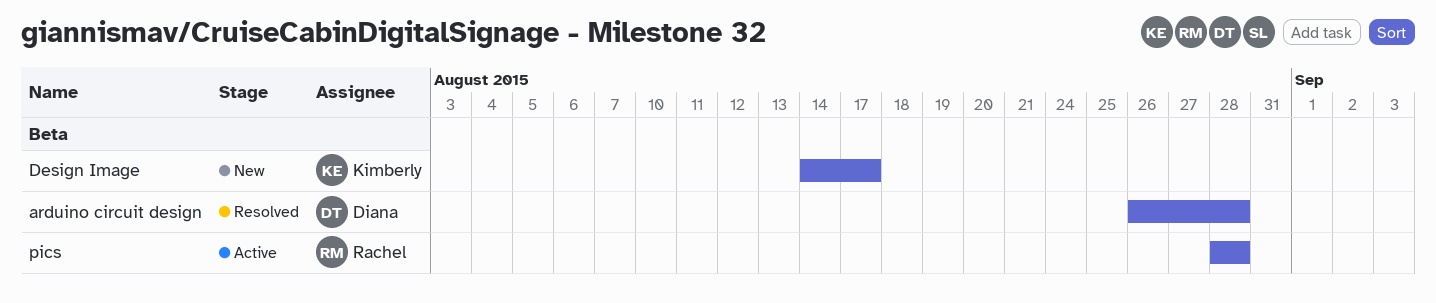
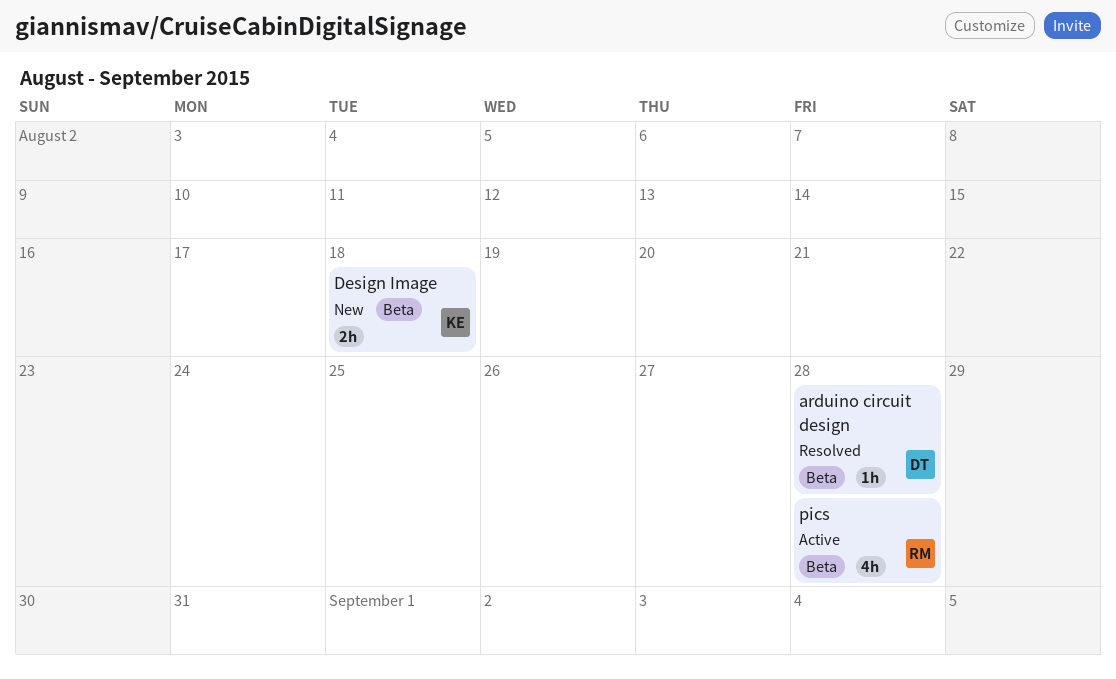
Design Image, due: Aug 17 -> Aug 18

